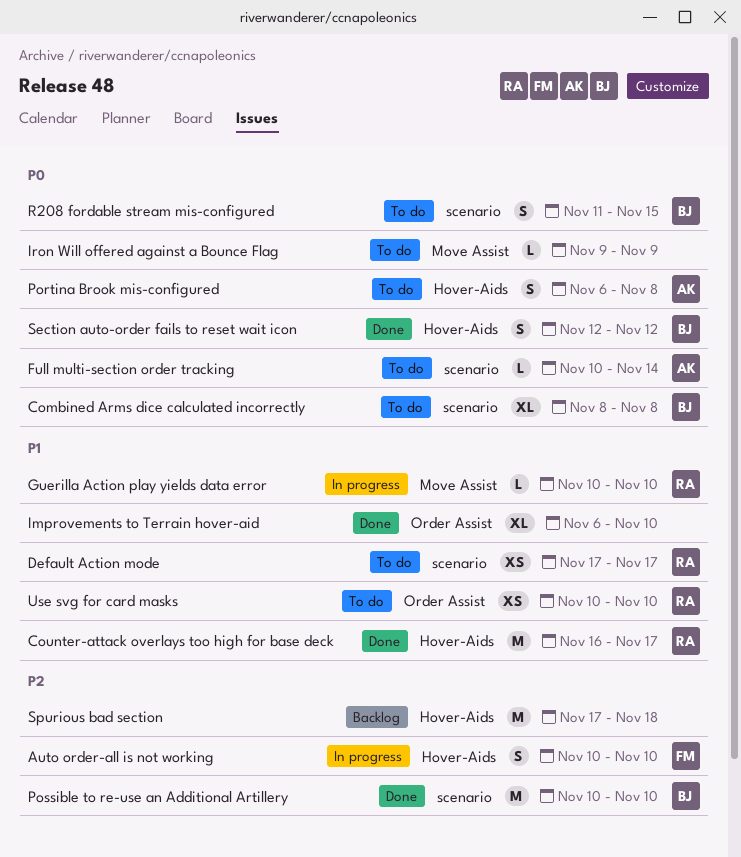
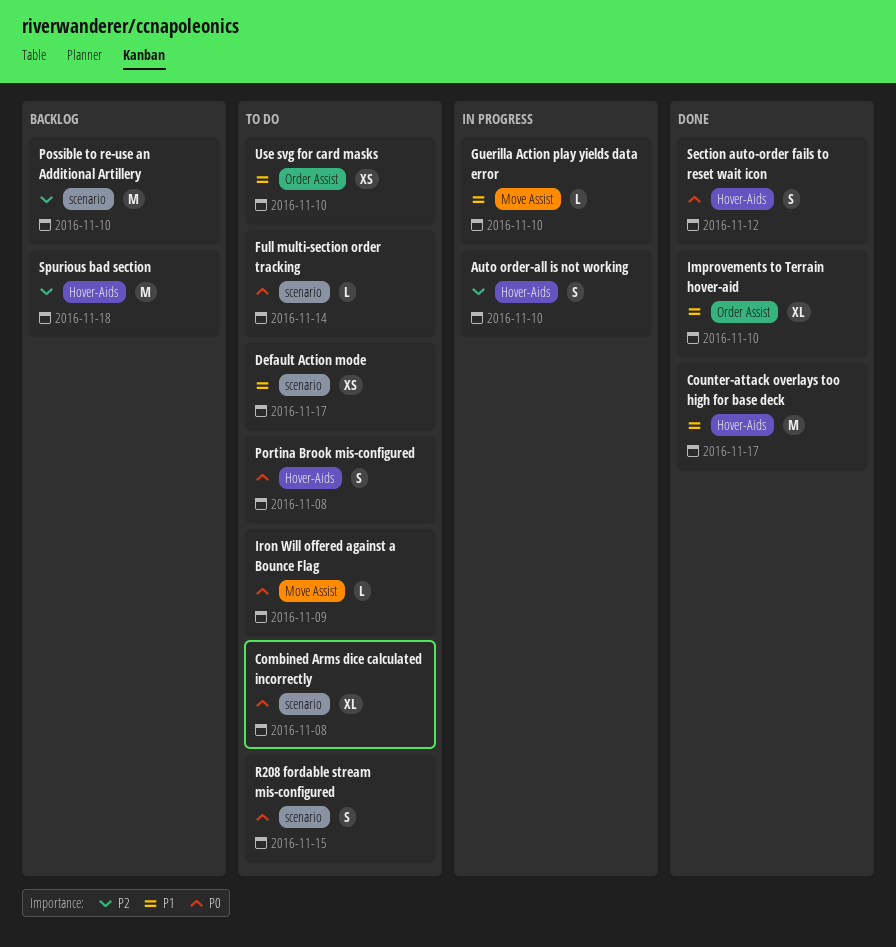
Possible to re-use an Additional Artillery, status: Done -> Backlog

